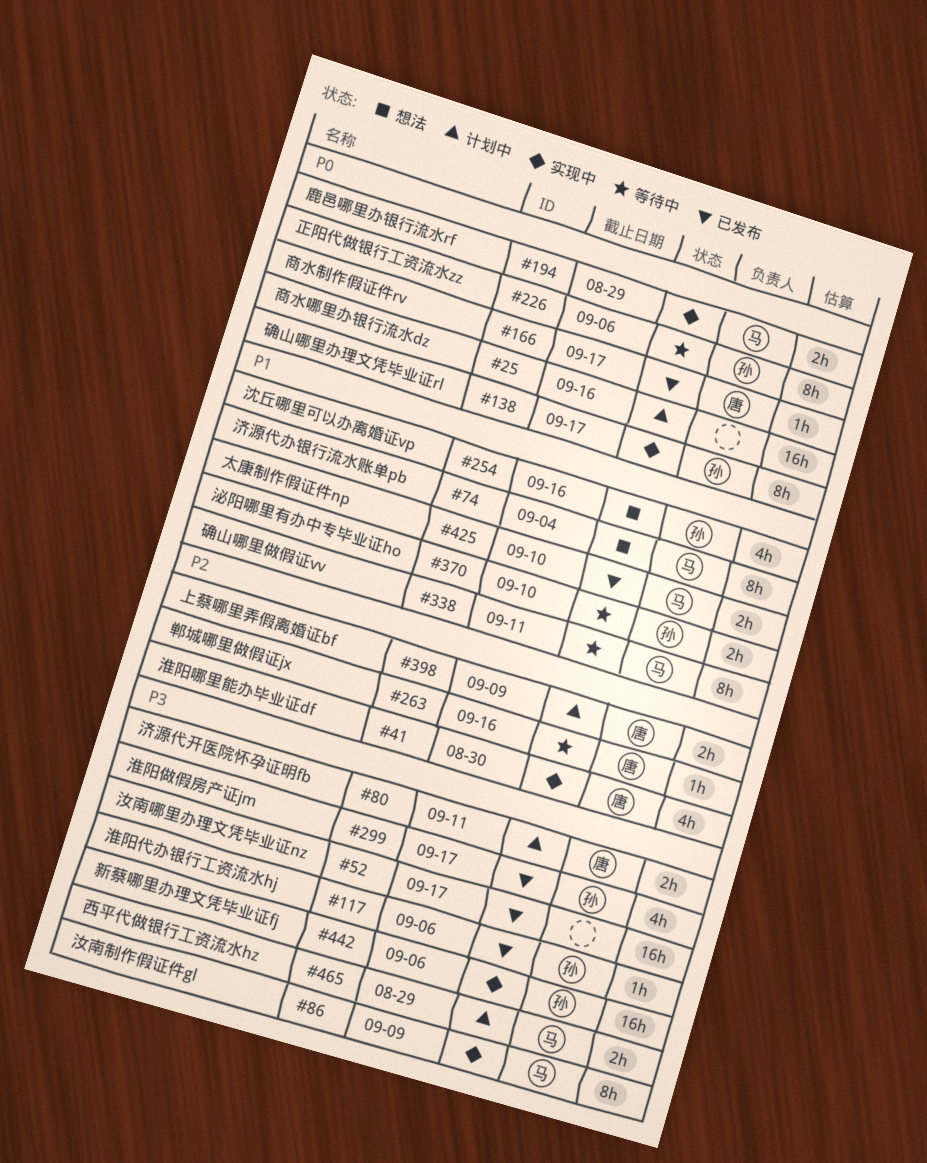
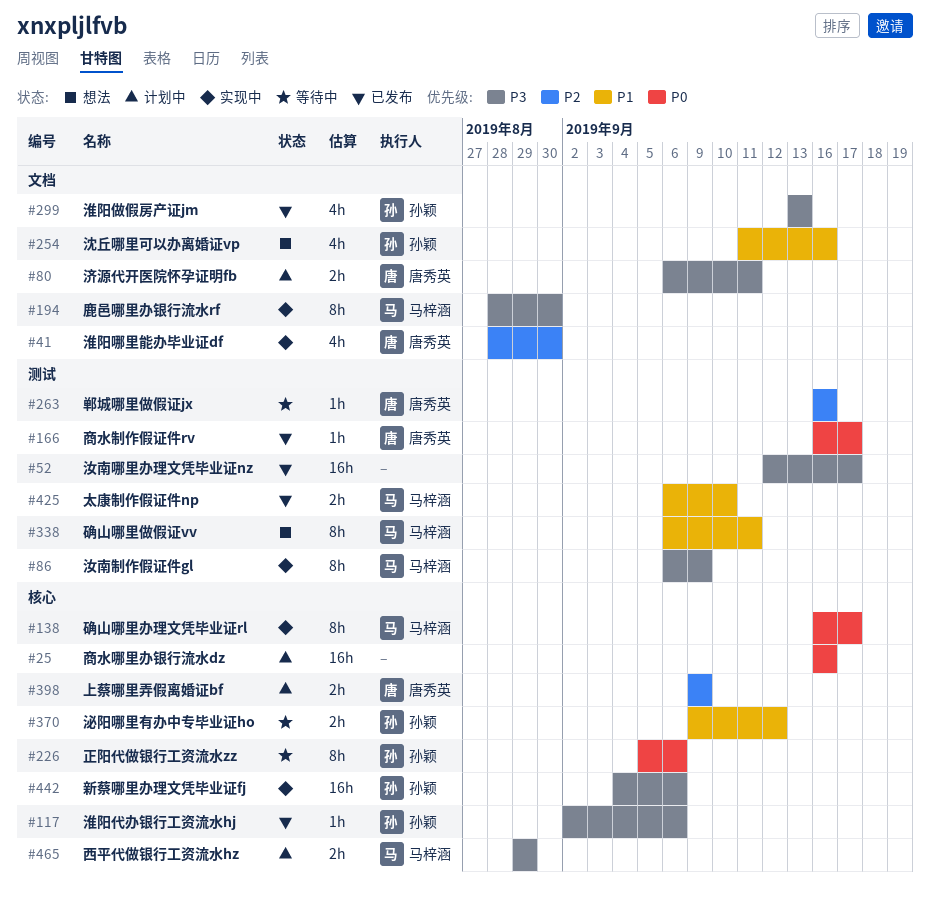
#74: present -> none
#138, owner: 孙颖 -> 马梓涵
#194, priority: P0 -> P3
#194, estimate: 2h -> 8h
#194, due: Aug 29 -> Aug 30
#299, due: Sep 17 -> Sep 13
#338, status: 等待中 -> 想法
#370, due: Sep 10 -> Sep 12

